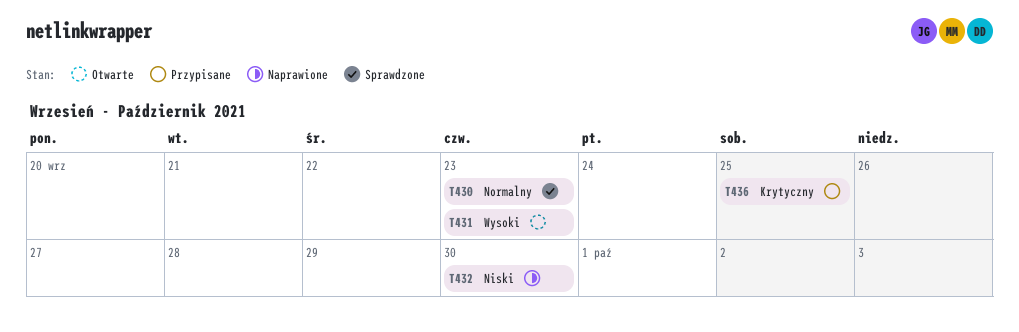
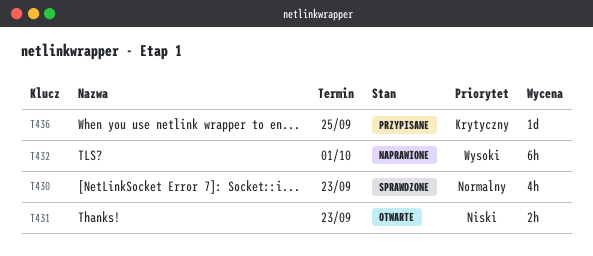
T431, priority: Wysoki -> Niski
T432, priority: Niski -> Wysoki
T432, due: Sep 30 -> Oct 1

